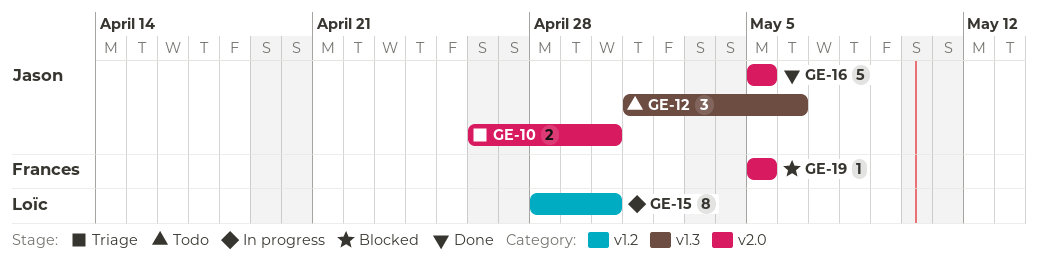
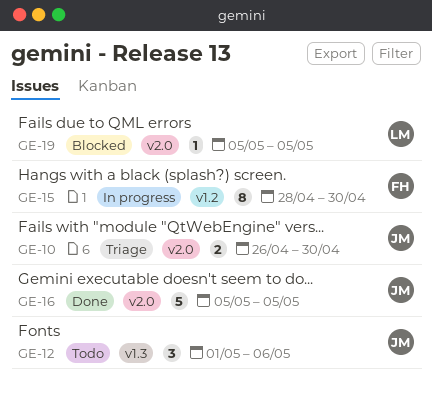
GE-15, owner: Loïc -> Frances
GE-19, owner: Frances -> Loïc

